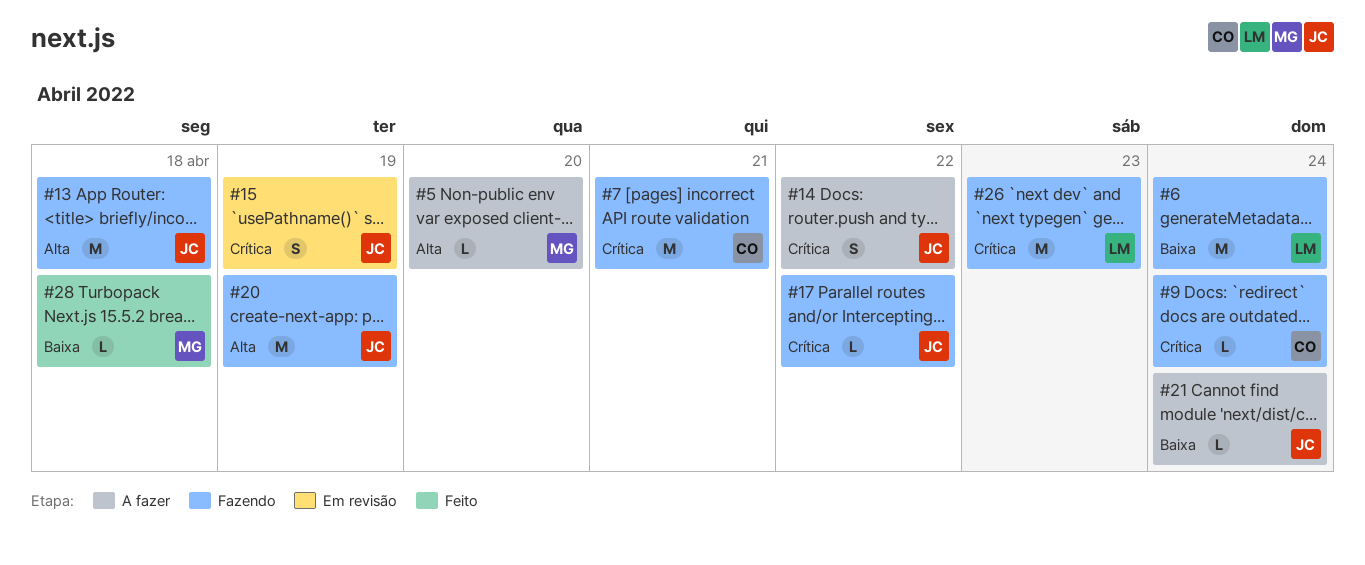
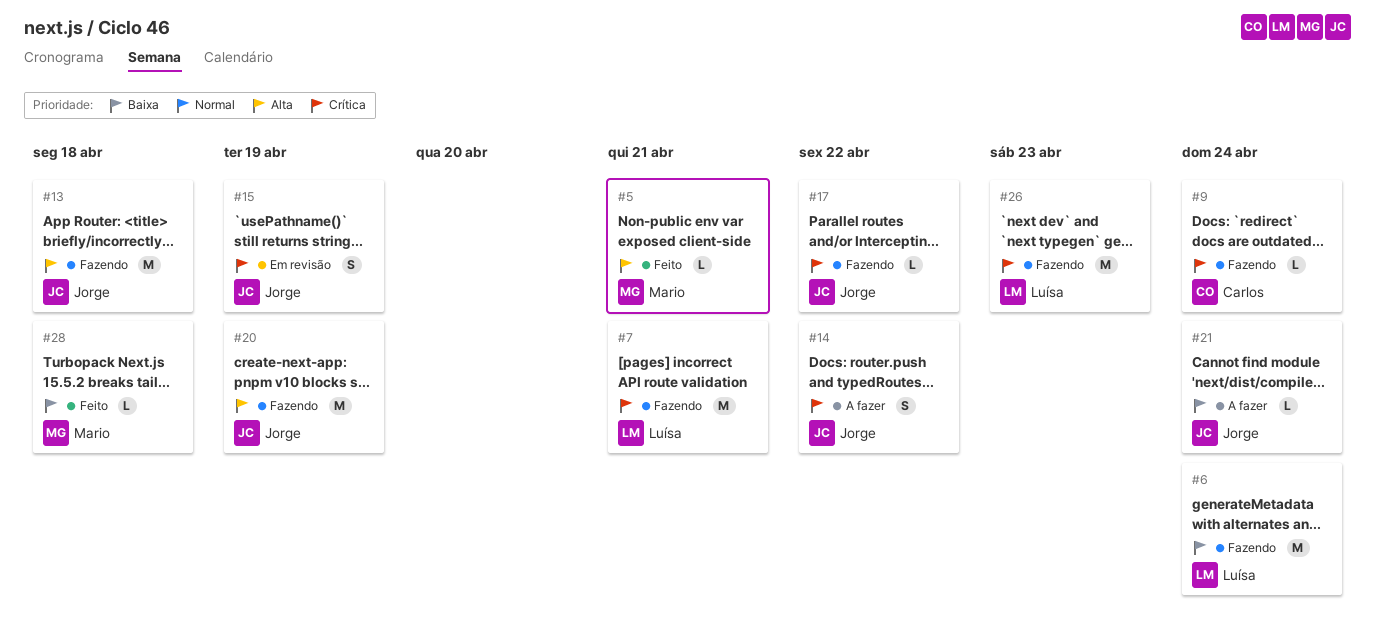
#5, status: A fazer -> Feito
#5, due: Apr 20 -> Apr 21
#7, owner: Carlos -> Luísa

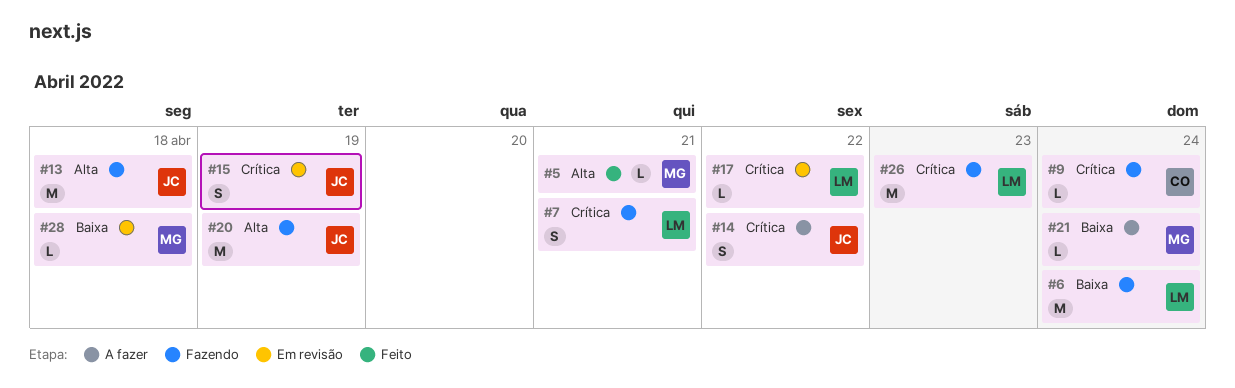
#7, estimate: M -> S
#17, status: Fazendo -> Em revisão
#17, owner: Jorge -> Luísa
#21, owner: Jorge -> Mario
#28, status: Feito -> Em revisão

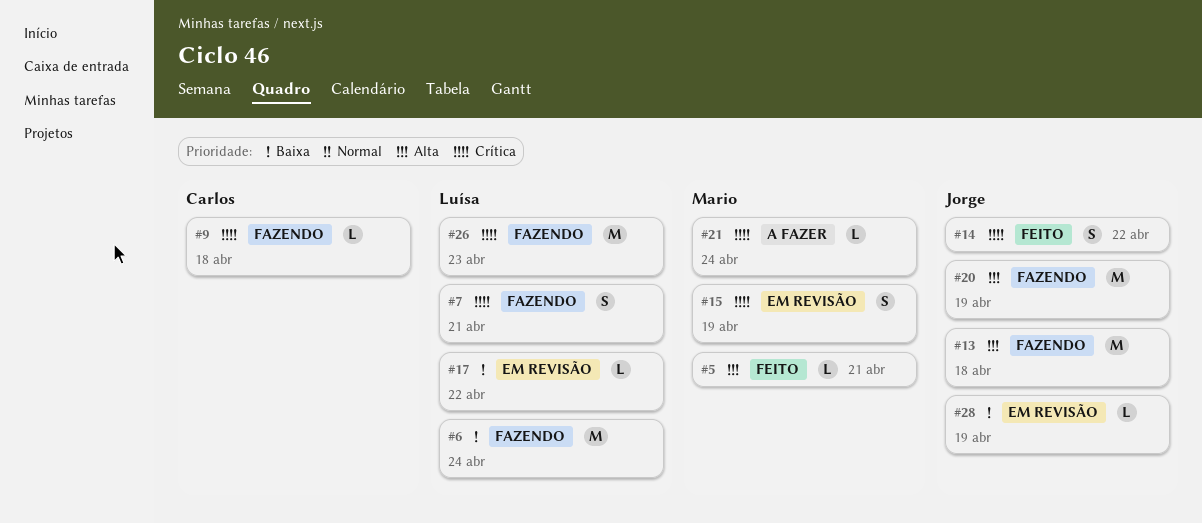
#9, due: Apr 24 -> Apr 18
#14, status: A fazer -> Feito
#15, owner: Jorge -> Mario
#17, priority: Crítica -> Baixa
#21, priority: Baixa -> Crítica
#28, owner: Mario -> Jorge
#28, due: Apr 18 -> Apr 19

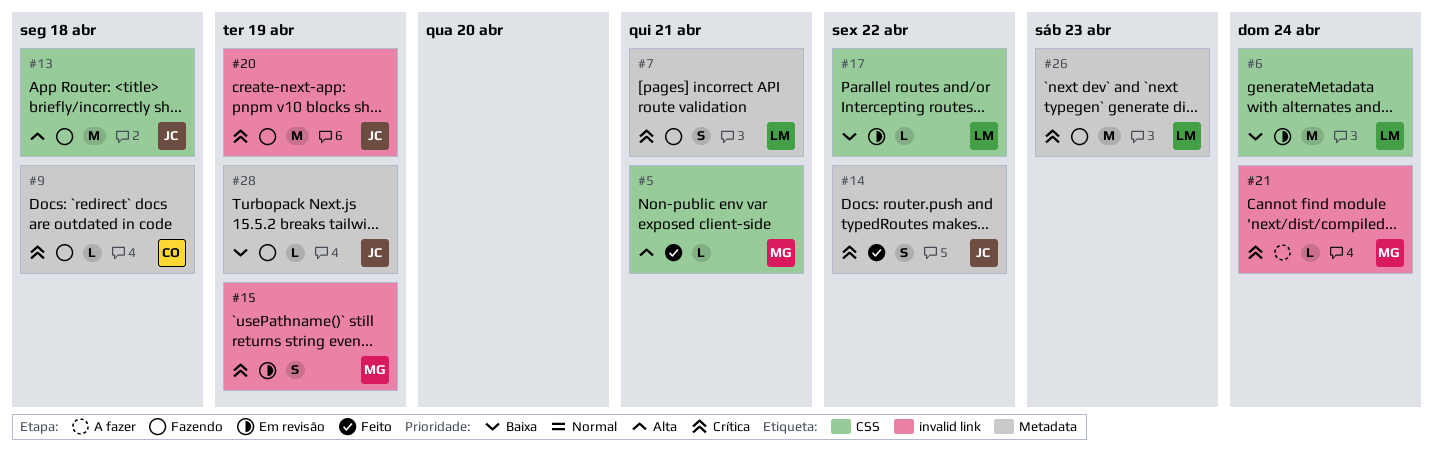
#6, status: Fazendo -> Em revisão
#20, priority: Alta -> Crítica
#28, status: Em revisão -> Fazendo

